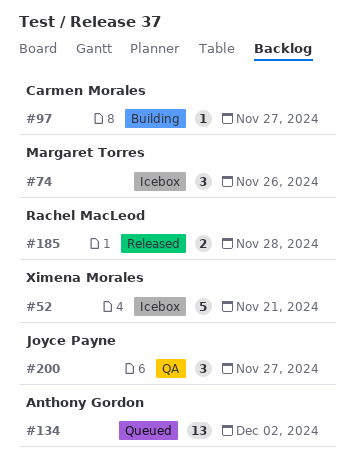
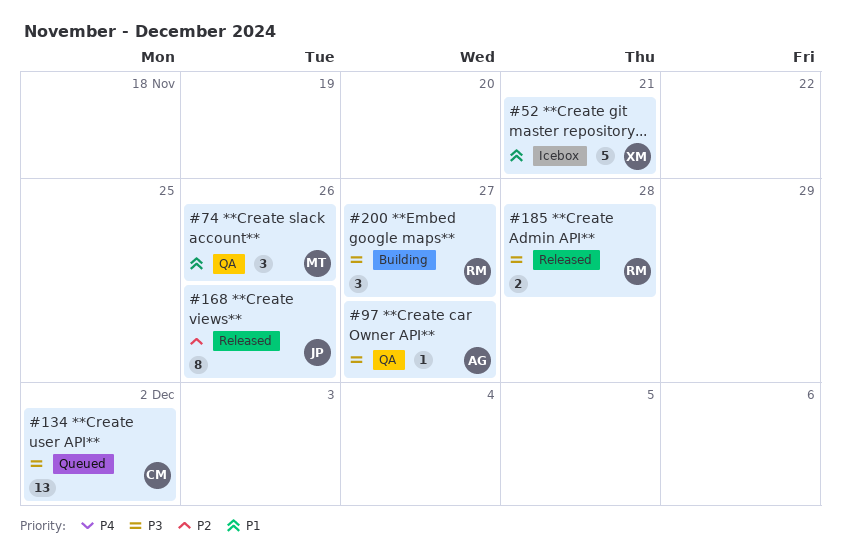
#74, status: Icebox -> QA
#97, status: Building -> QA
#97, owner: Carmen Morales -> Anthony Gordon
#134, owner: Anthony Gordon -> Carmen Morales
#168: none -> present
#200, status: QA -> Building
#200, owner: Joyce Payne -> Rachel MacLeod

